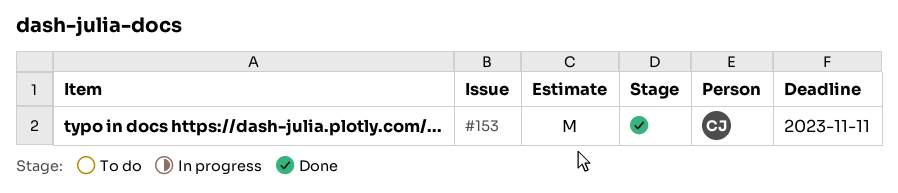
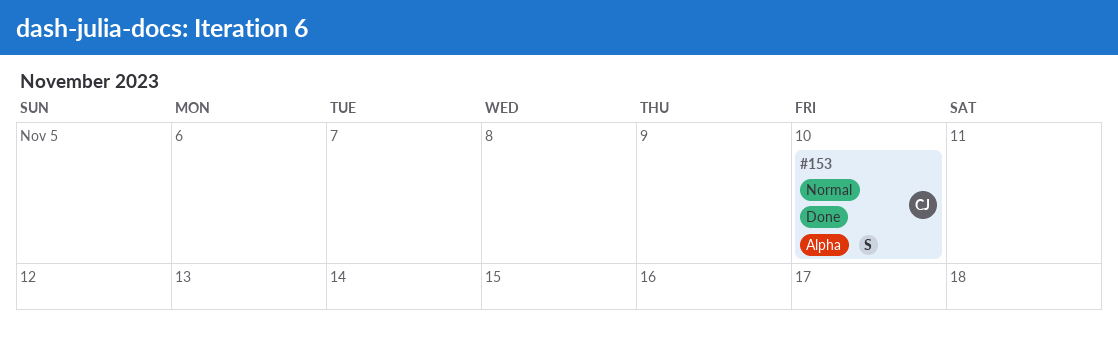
#153, estimate: M -> S
#153, due: Nov 11 -> Nov 10

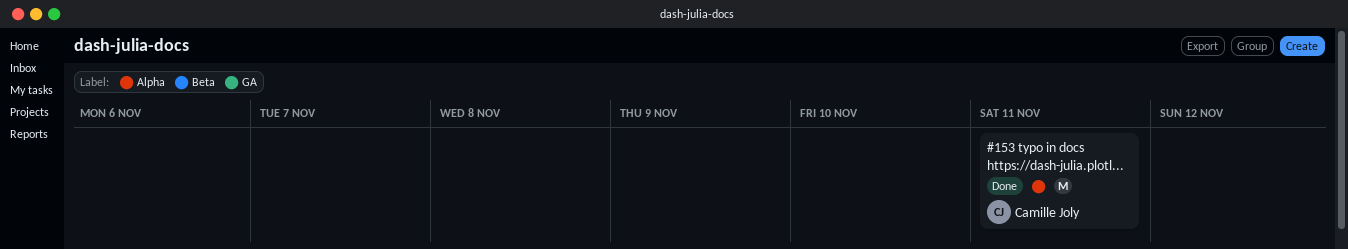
#153, estimate: S -> M
#153, due: Nov 10 -> Nov 11

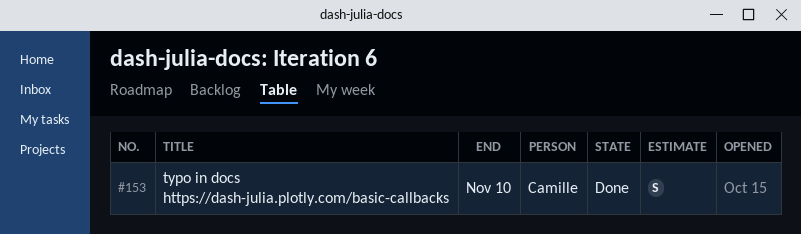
#153, estimate: M -> S
#153, due: Nov 11 -> Nov 10

